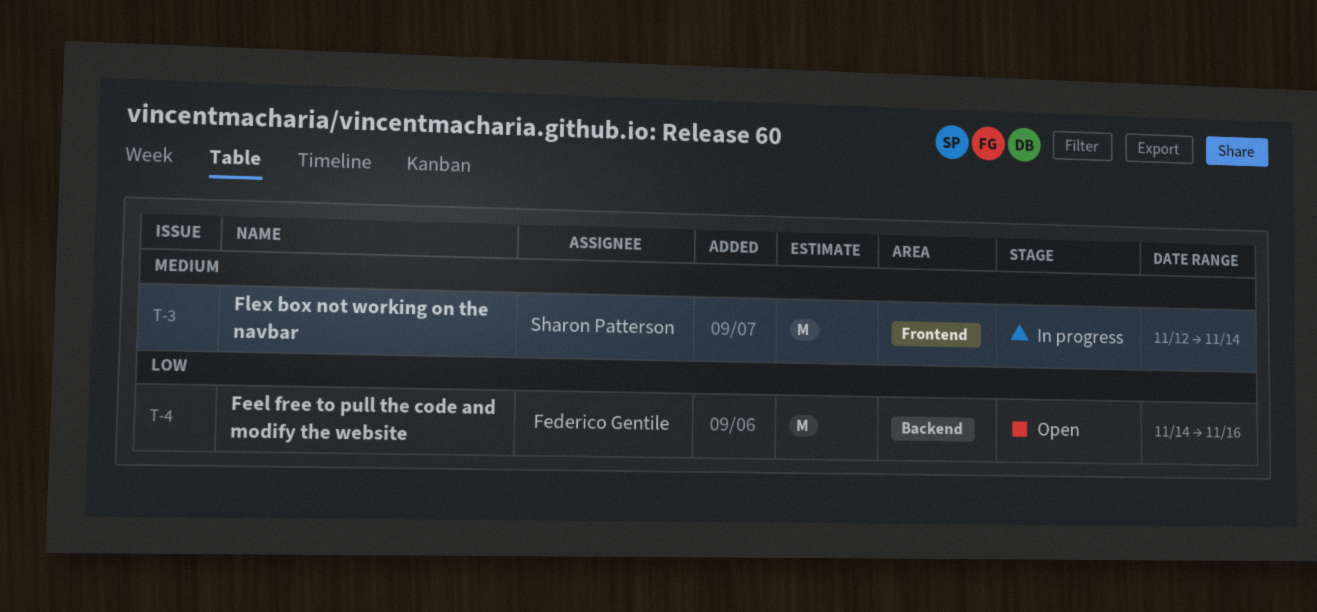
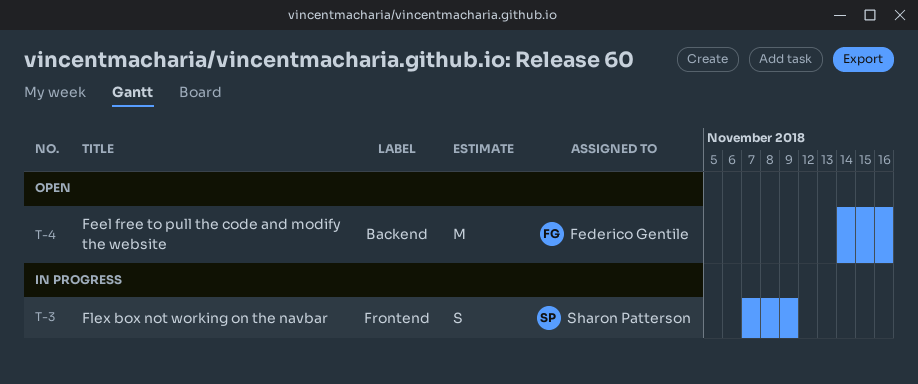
T-3, estimate: M -> S
T-3, start: Nov 12 -> Nov 7
T-3, due: Nov 14 -> Nov 9

